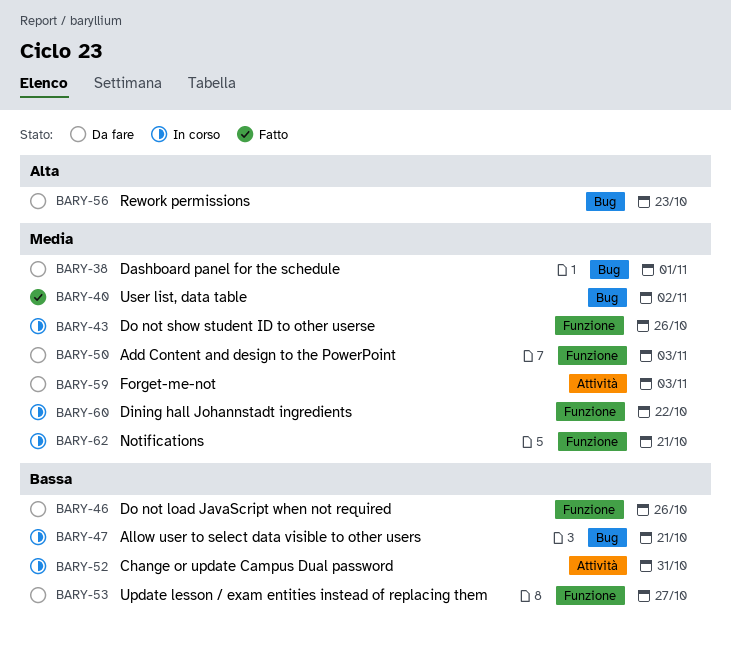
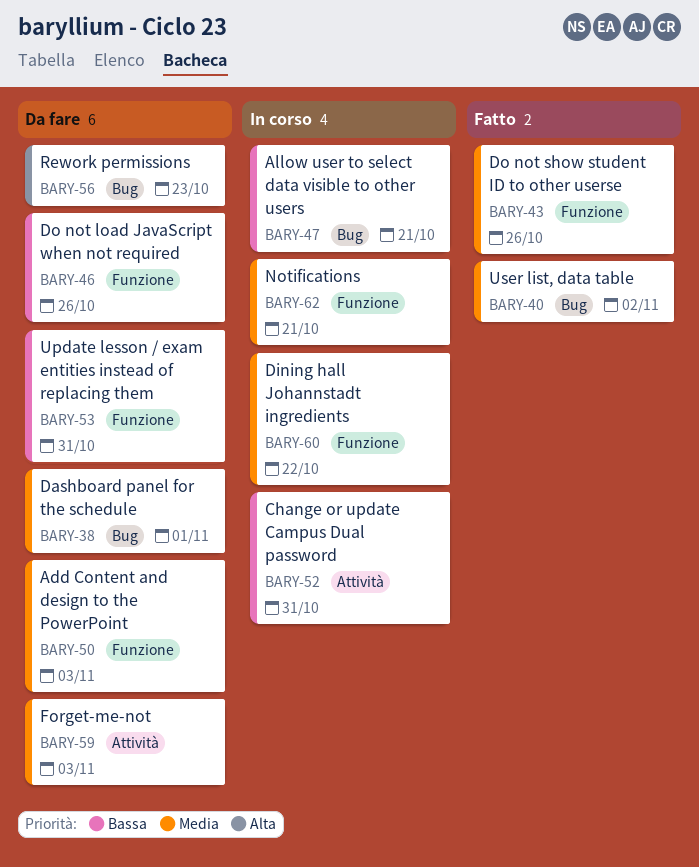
BARY-43, status: In corso -> Fatto
BARY-53, due: Oct 27 -> Oct 31

